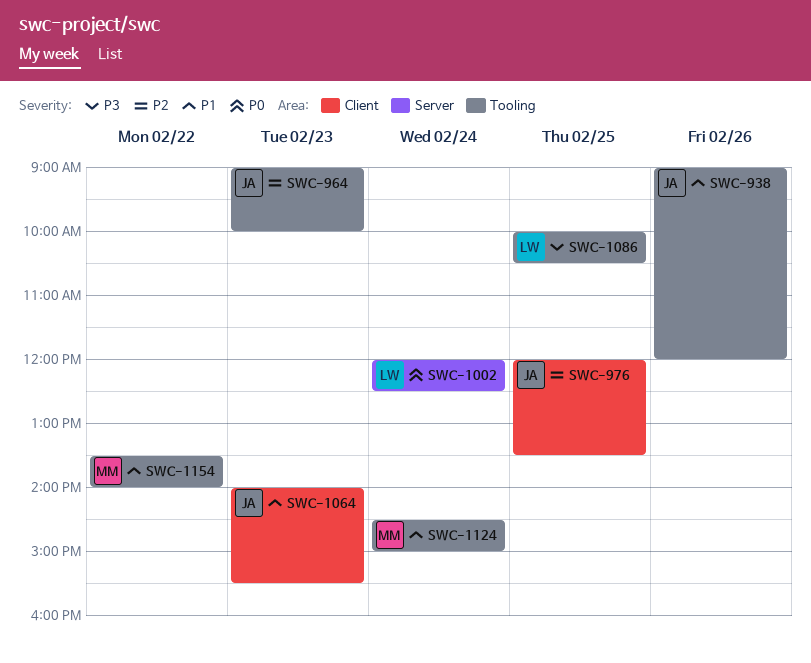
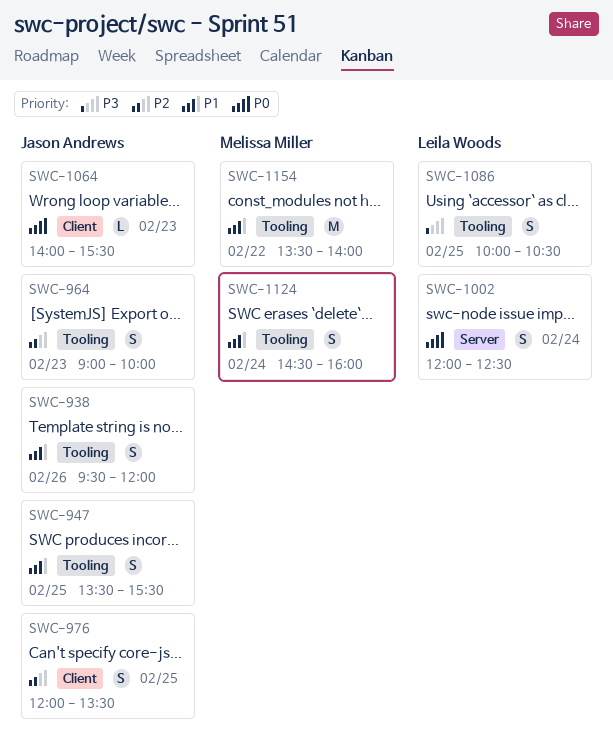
SWC-938, begins: 09:00 -> 09:30
SWC-947: none -> present
SWC-1064, priority: P1 -> P0
SWC-1124, ends: 15:00 -> 16:00

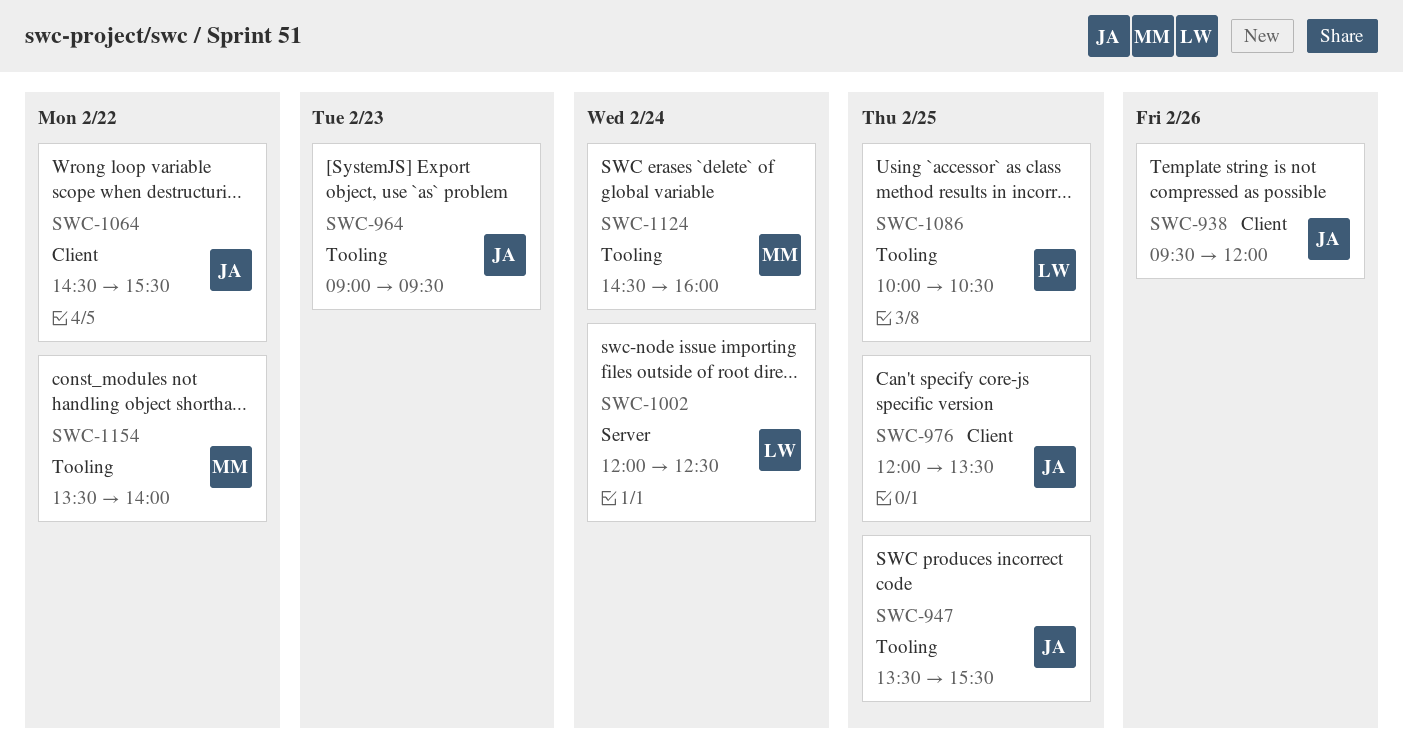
SWC-938, label: Tooling -> Client
SWC-964, ends: 10:00 -> 09:30
SWC-1064, day: Feb 23 -> Feb 22
SWC-1064, begins: 14:00 -> 14:30

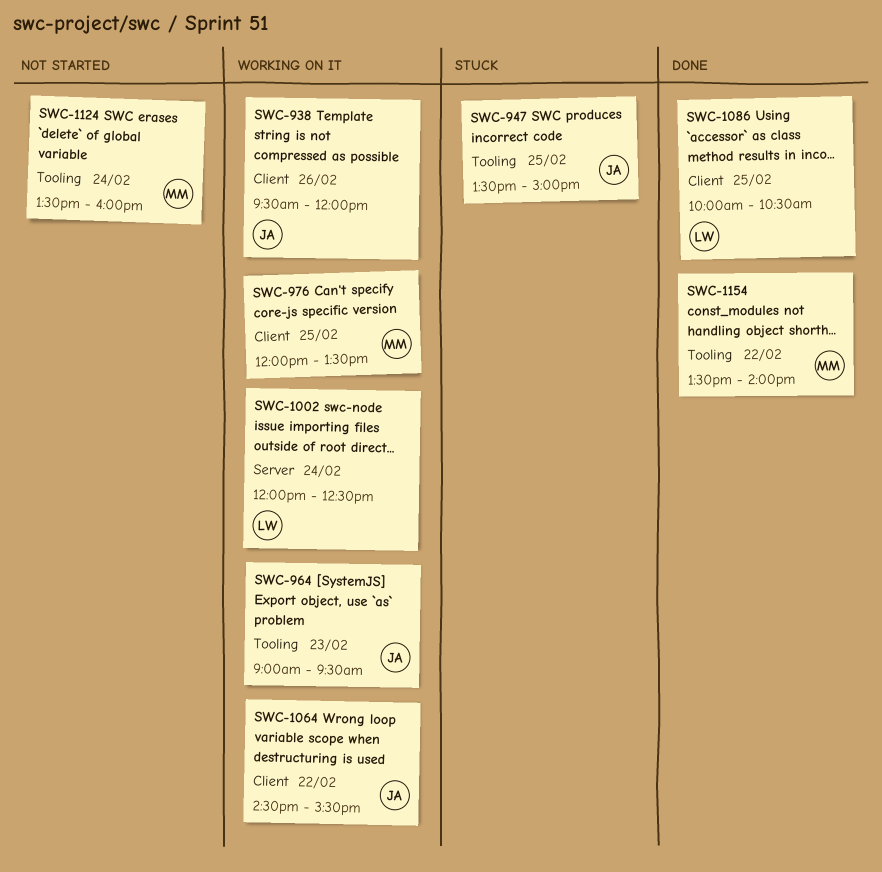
SWC-947, ends: 15:30 -> 15:00
SWC-976, owner: JA -> MM
SWC-1086, label: Tooling -> Client
SWC-1124, begins: 14:30 -> 13:30

